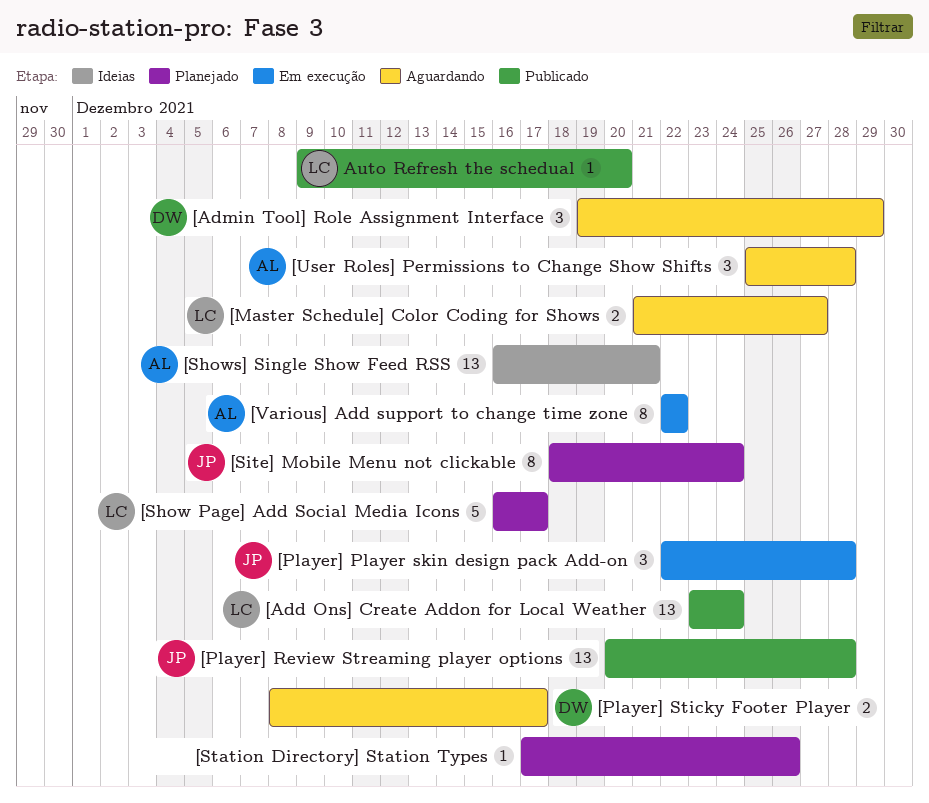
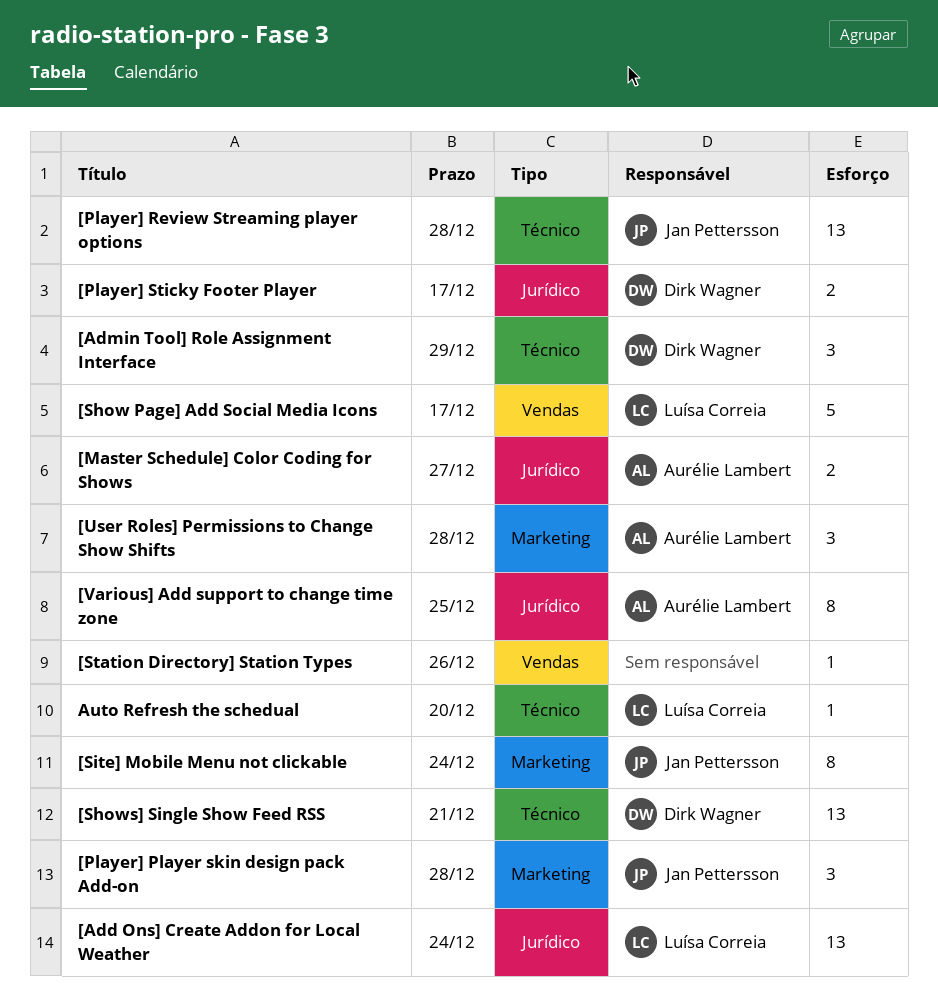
[Master Schedule] Color Coding for Shows, owner: Luísa Correia -> Aurélie Lambert
[Shows] Single Show Feed RSS, owner: Aurélie Lambert -> Dirk Wagner
[Various] Add support to change time zone, due: Dec 22 -> Dec 25

